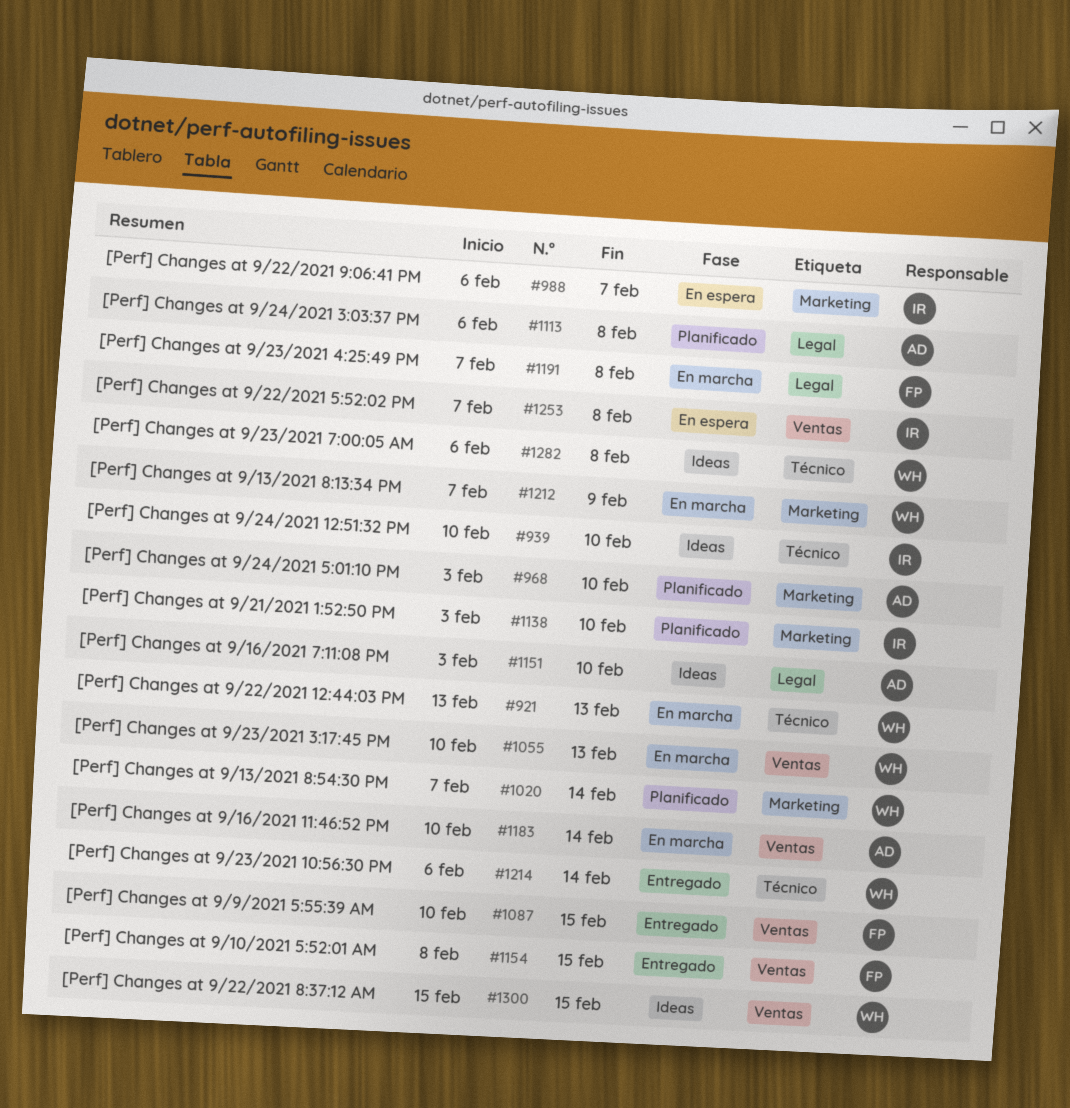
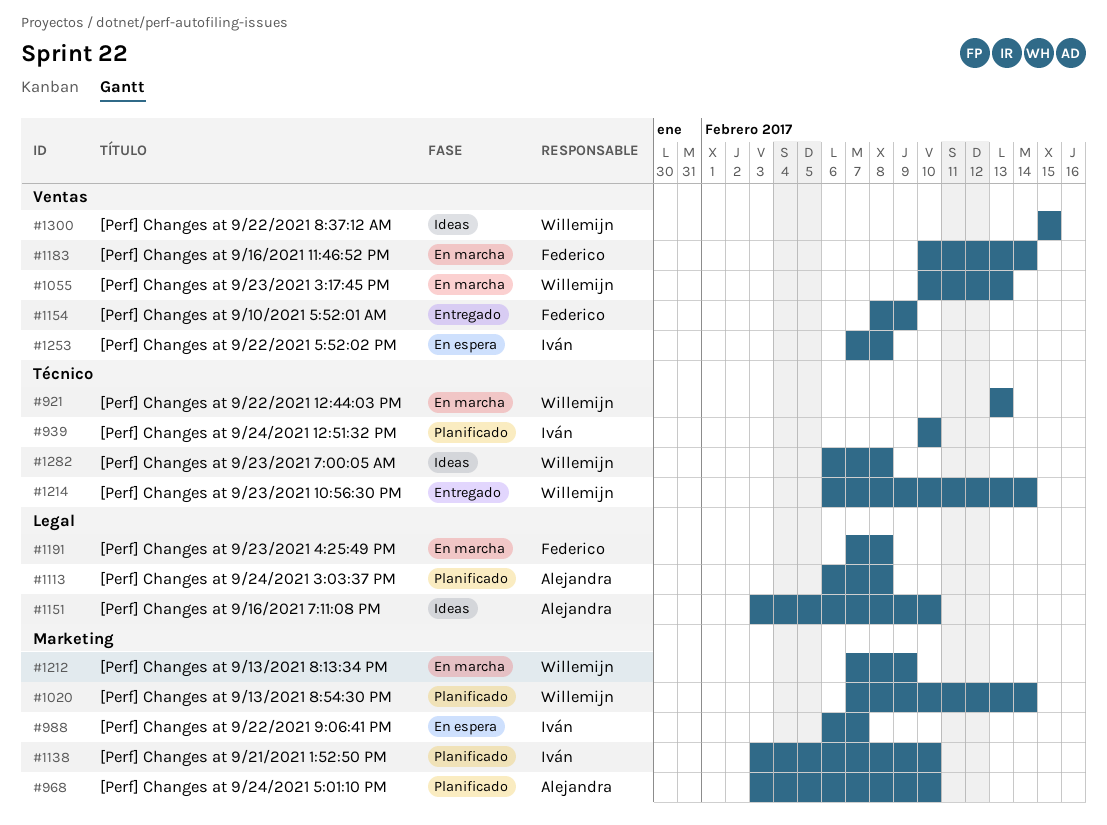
#939, status: Ideas -> Planificado
#1087: present -> none
#1154, due: Feb 15 -> Feb 9
#1183, owner: Alejandra -> Federico

